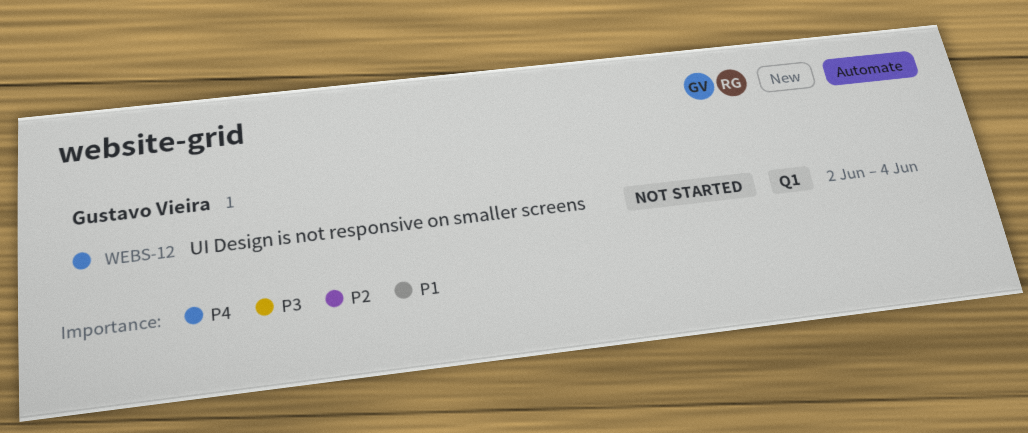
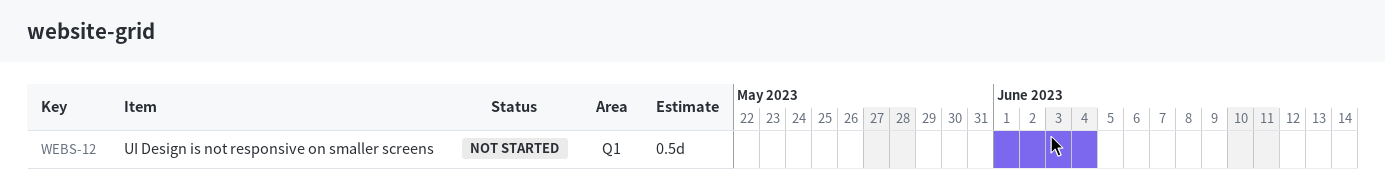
WEBS-12, start: Jun 2 -> Jun 1

